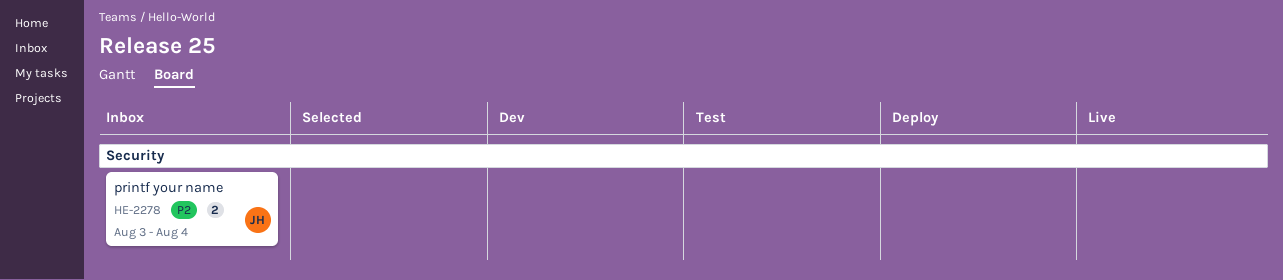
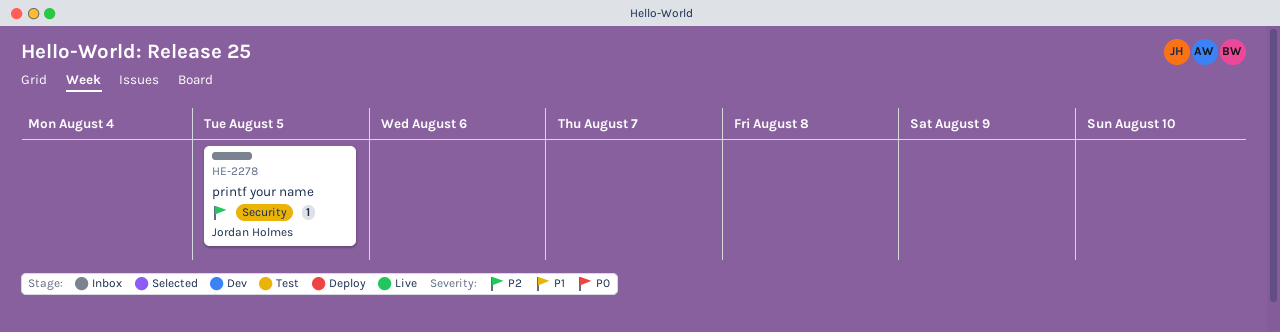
HE-2278, estimate: 2 -> 1
HE-2278, due: Aug 4 -> Aug 5

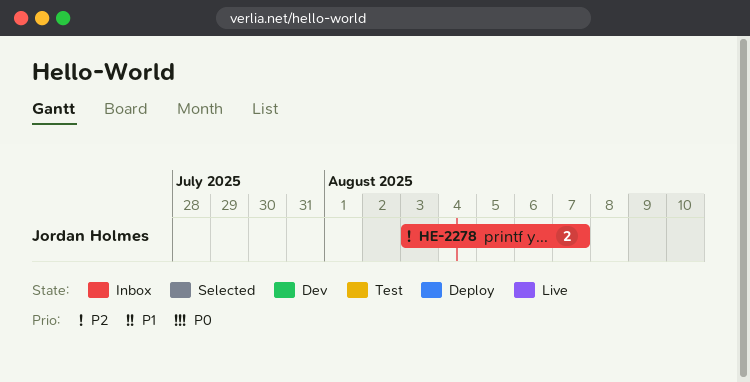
HE-2278, estimate: 1 -> 2
HE-2278, due: Aug 5 -> Aug 7

